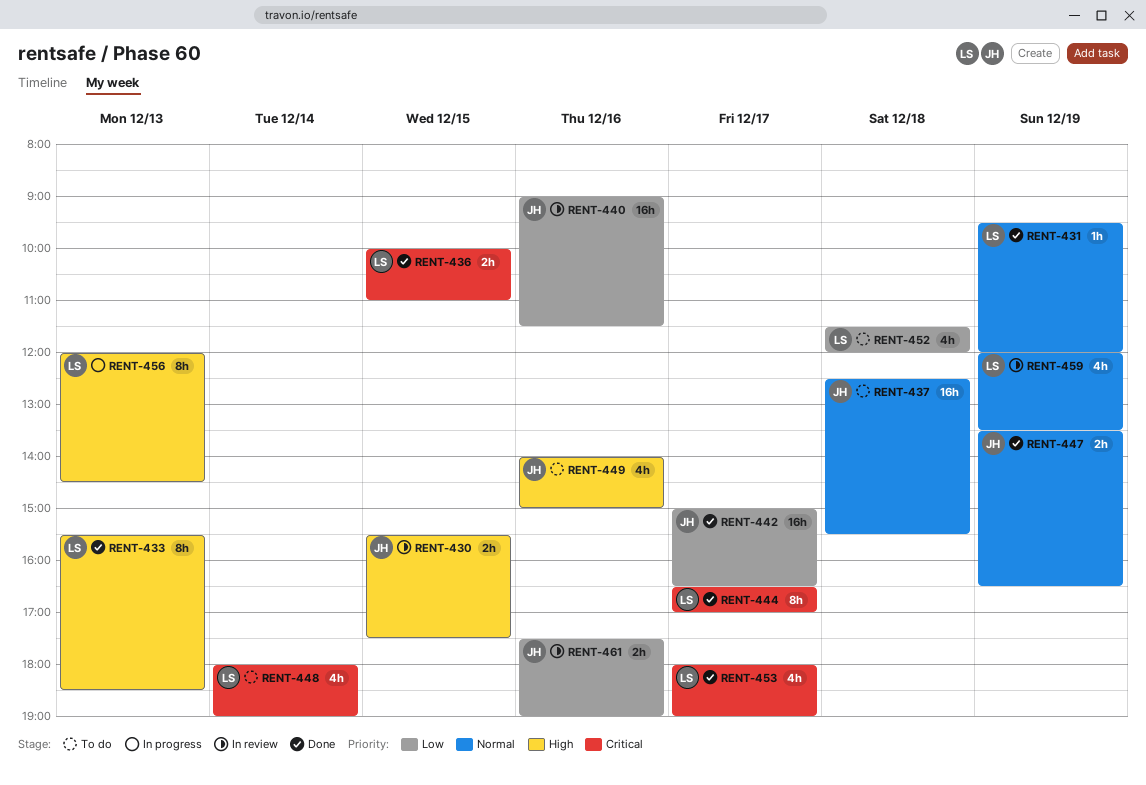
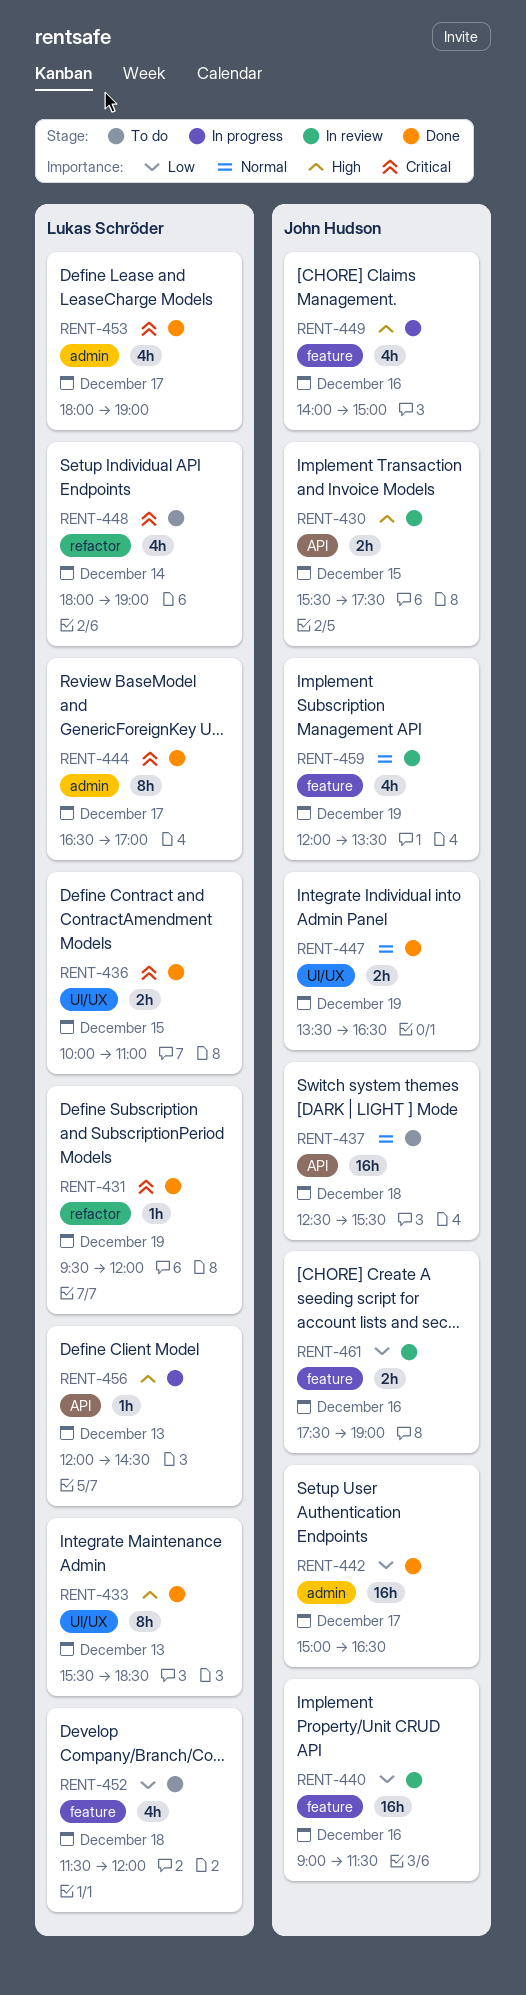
RENT-431, priority: Normal -> Critical
RENT-449, status: To do -> In progress
RENT-456, estimate: 8h -> 1h
RENT-459, owner: Lukas Schröder -> John Hudson

